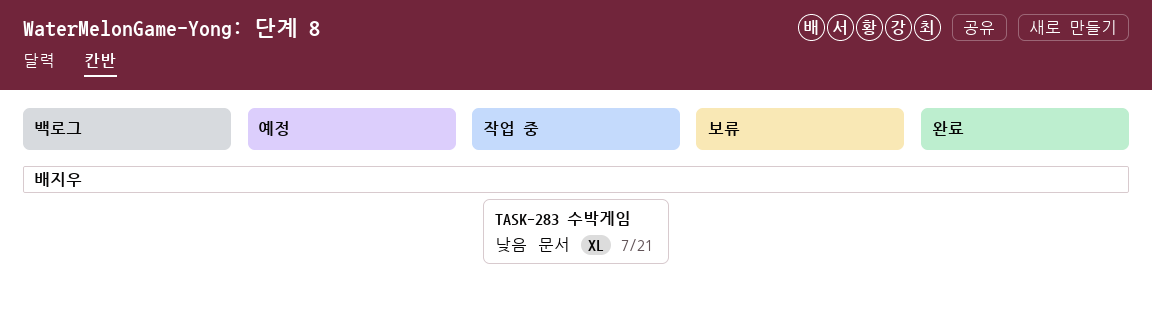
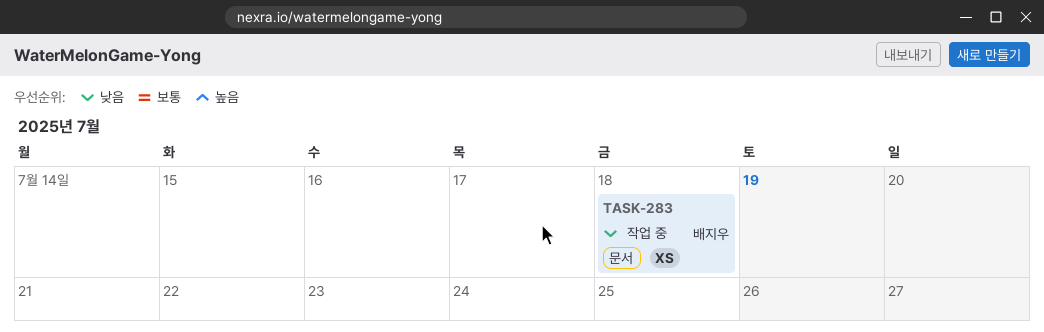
TASK-283, estimate: XL -> XS
TASK-283, due: Jul 21 -> Jul 18

